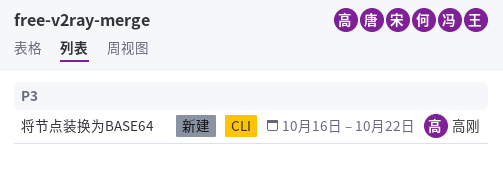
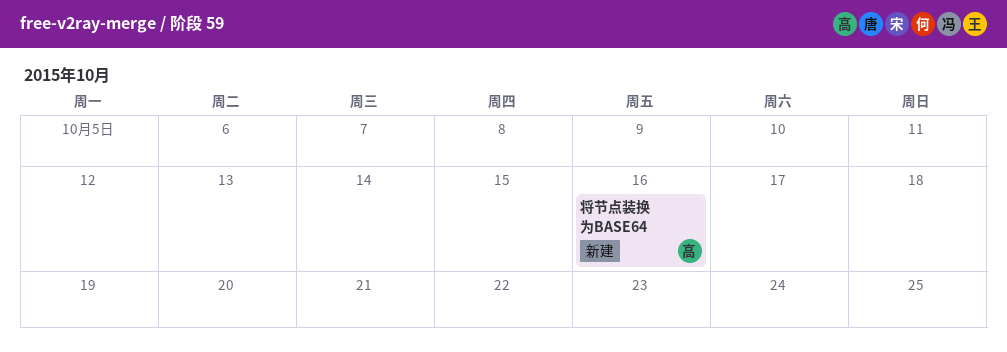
将节点装换为BASE64, due: Oct 22 -> Oct 16

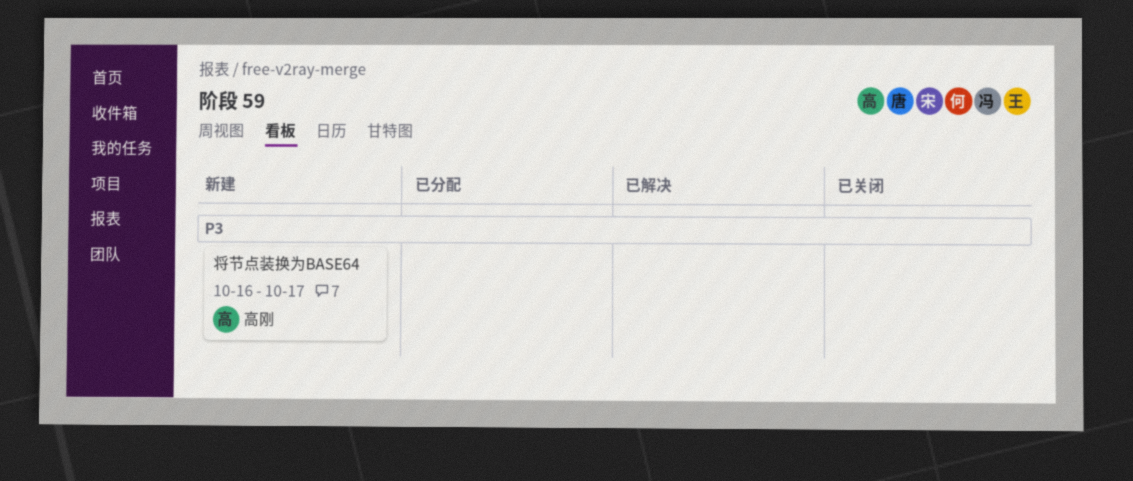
将节点装换为BASE64, due: Oct 16 -> Oct 17

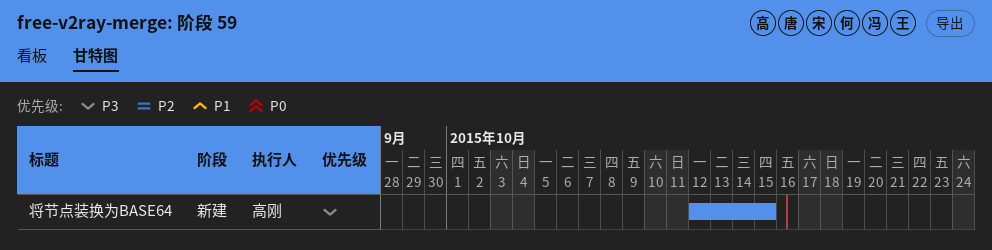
将节点装换为BASE64, start: Oct 16 -> Oct 12
将节点装换为BASE64, due: Oct 17 -> Oct 15

